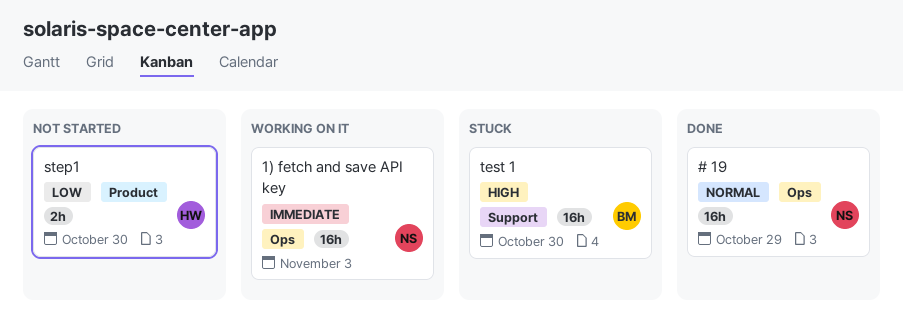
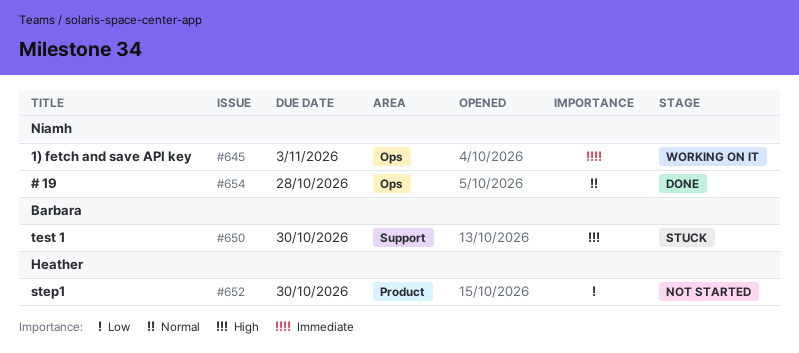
# 19, due: Oct 29 -> Oct 28

